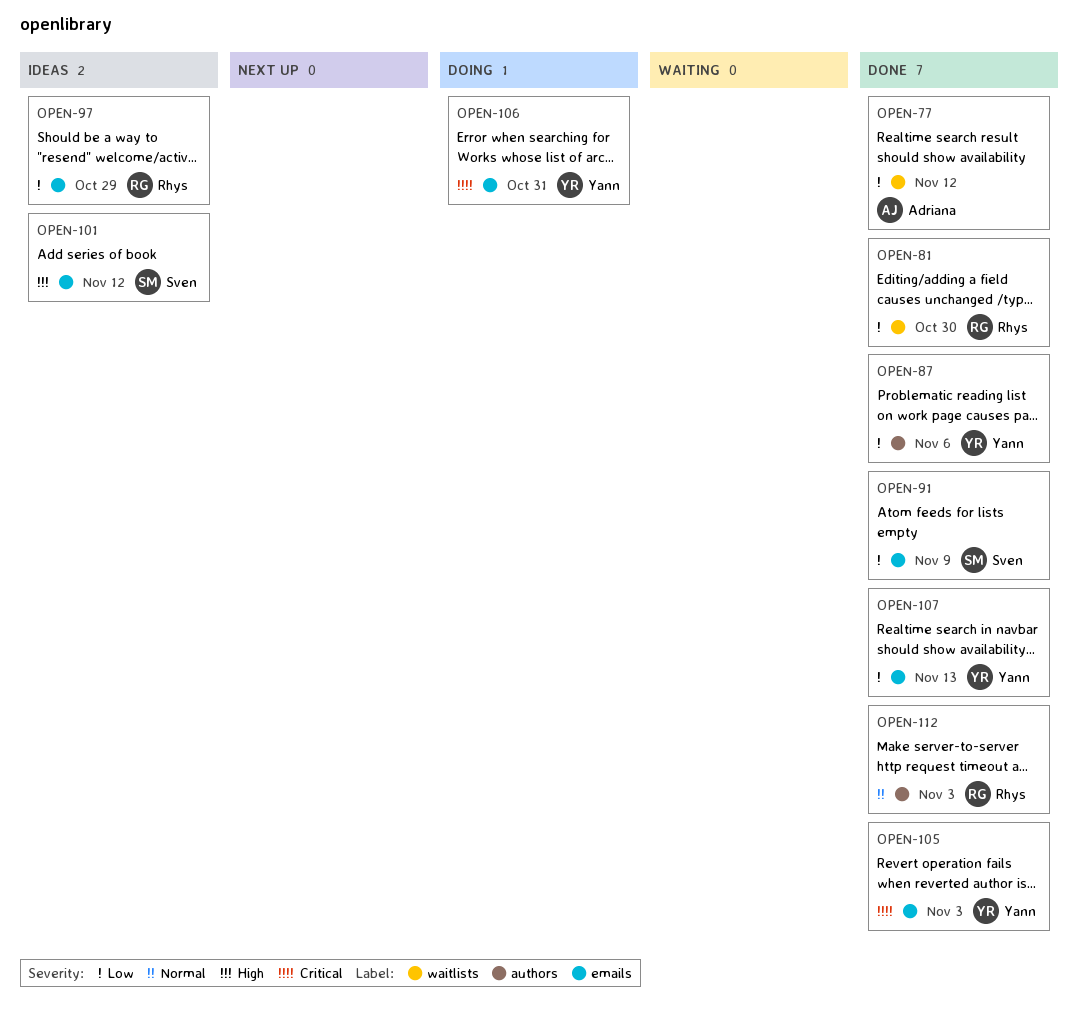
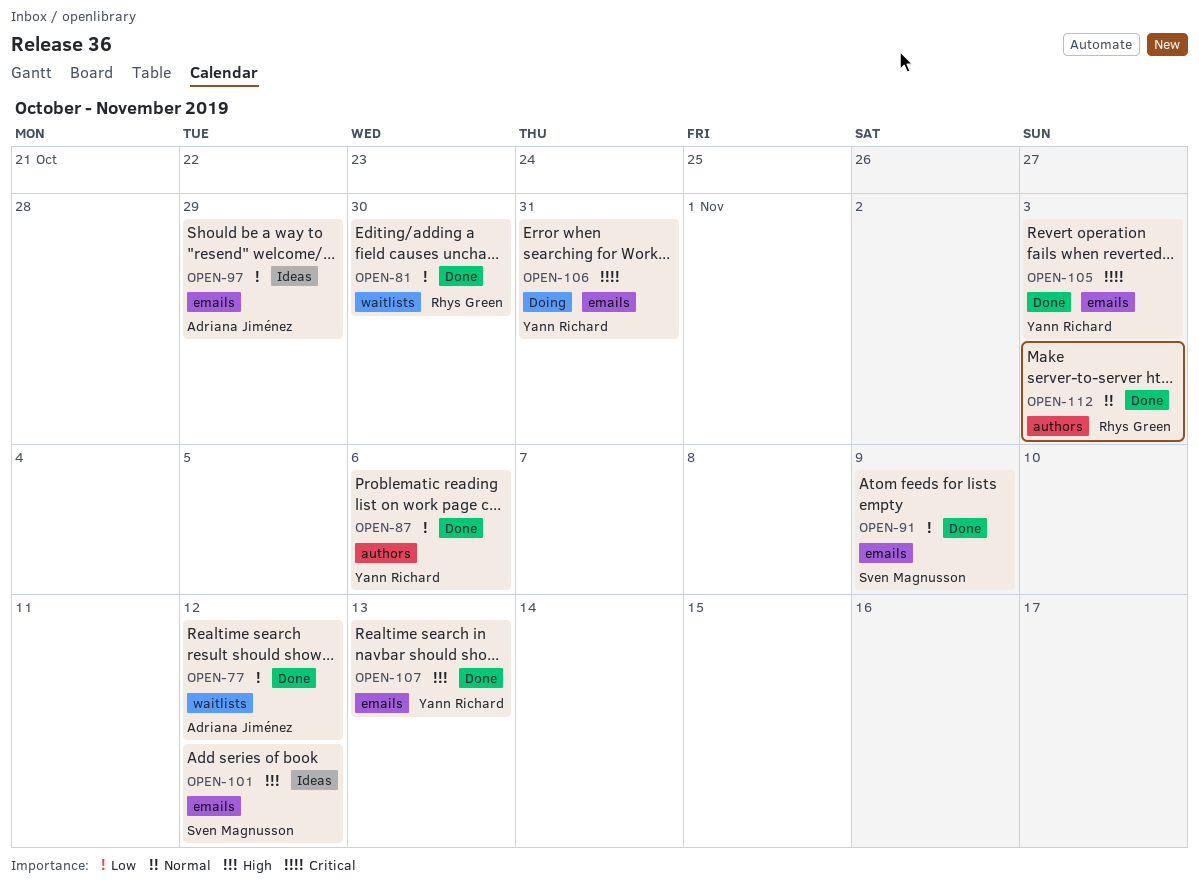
OPEN-97, owner: Rhys Green -> Adriana Jiménez
OPEN-107, priority: Low -> High

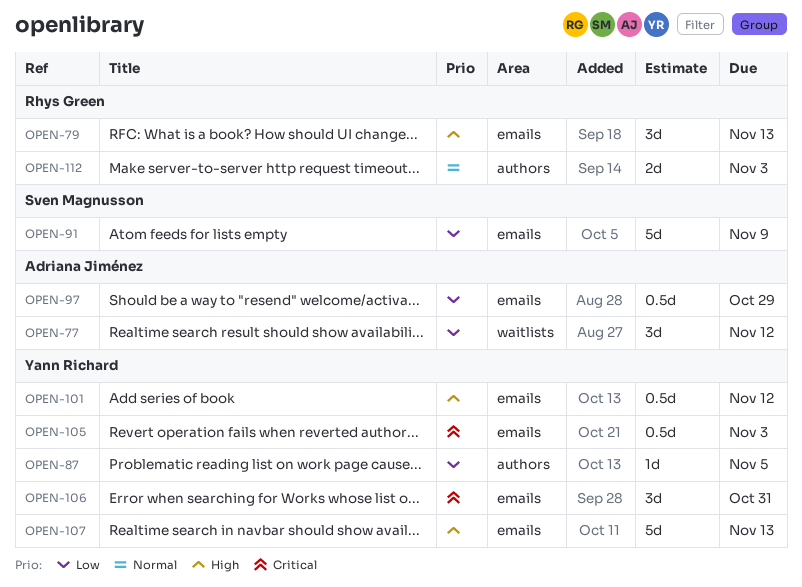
OPEN-79: none -> present
OPEN-81: present -> none
OPEN-87, due: Nov 6 -> Nov 5
OPEN-101, owner: Sven Magnusson -> Yann Richard

